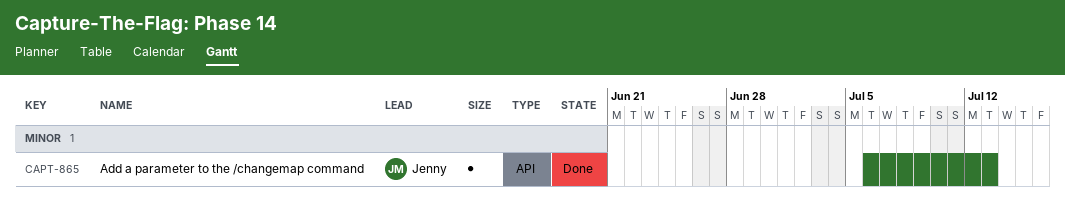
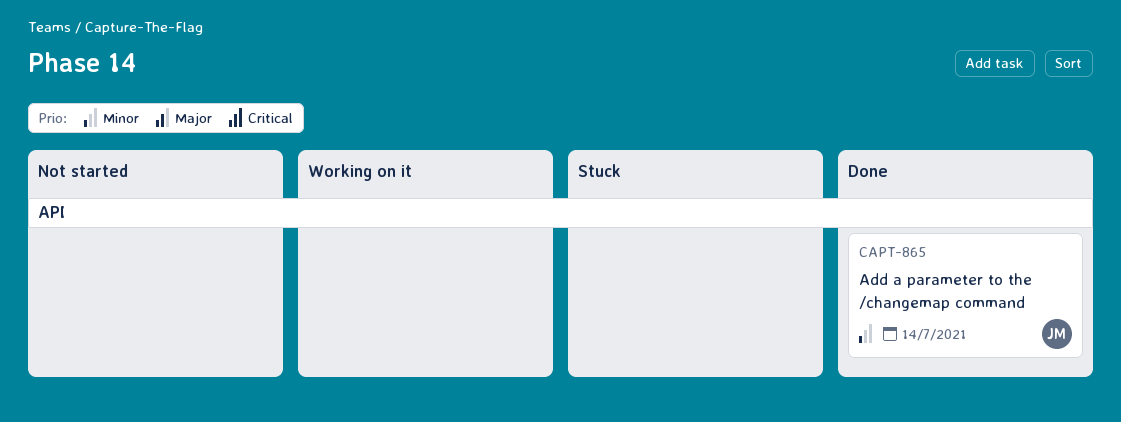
CAPT-865, due: Jul 13 -> Jul 14

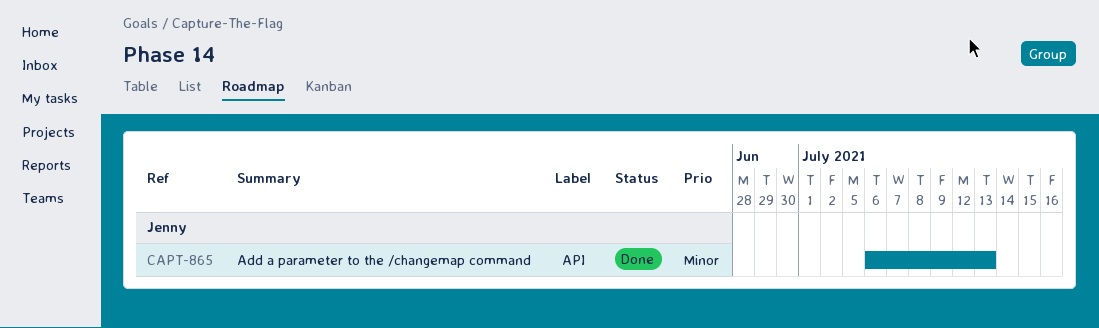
CAPT-865, due: Jul 14 -> Jul 13

